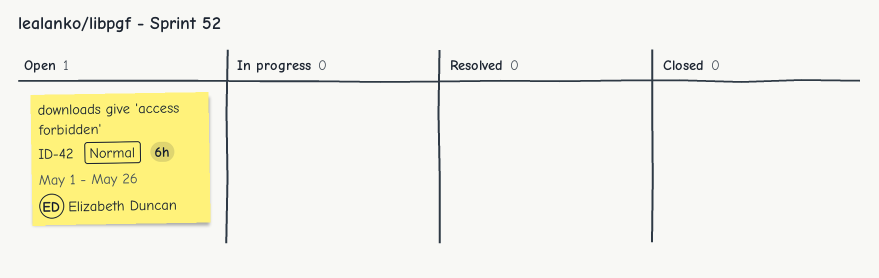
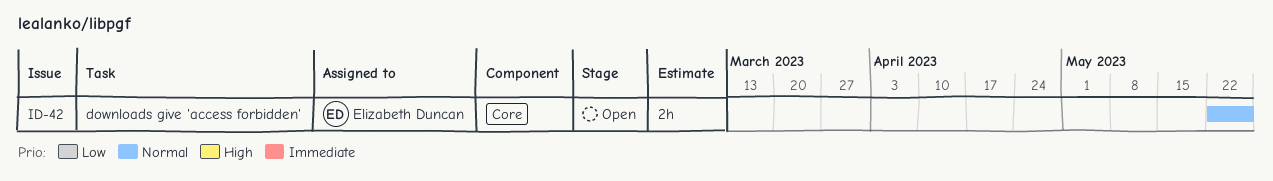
ID-42, estimate: 6h -> 2h
ID-42, start: May 1 -> May 22

